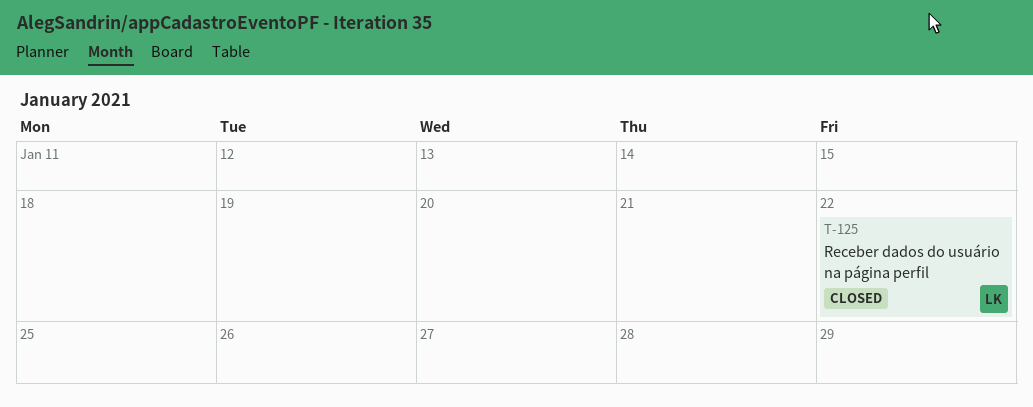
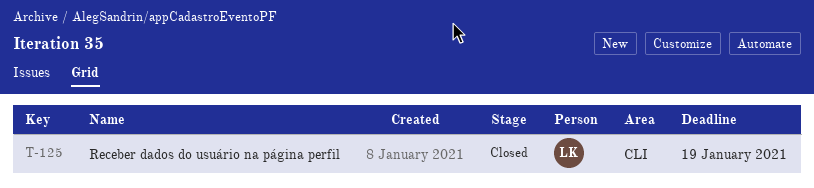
T-125, due: Jan 22 -> Jan 19

